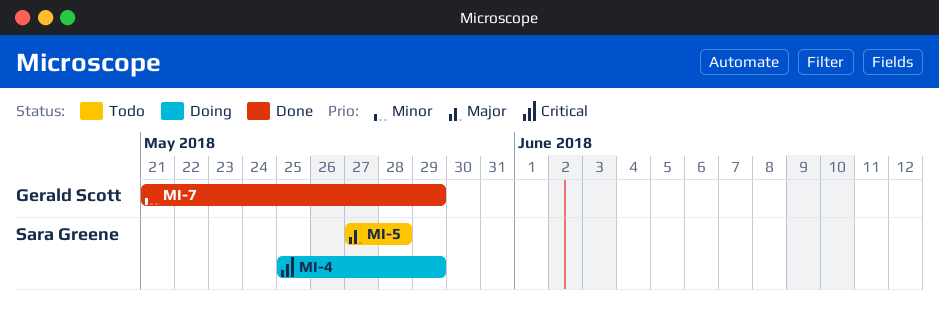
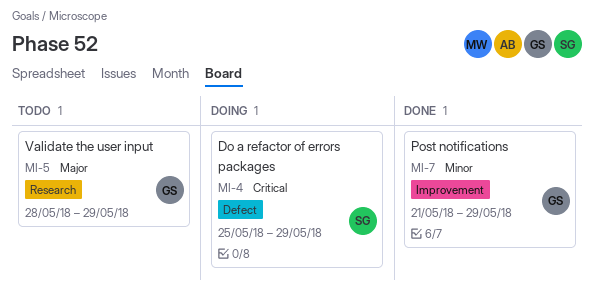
MI-5, owner: Sara Greene -> Gerald Scott
MI-5, start: May 27 -> May 28
MI-5, due: May 28 -> May 29

